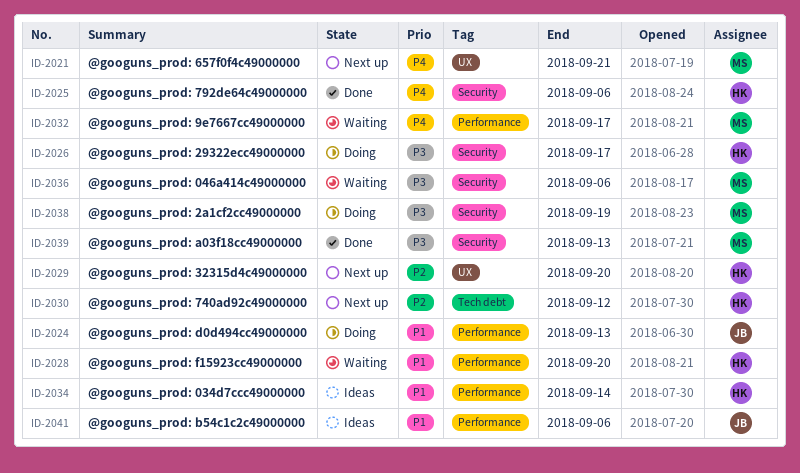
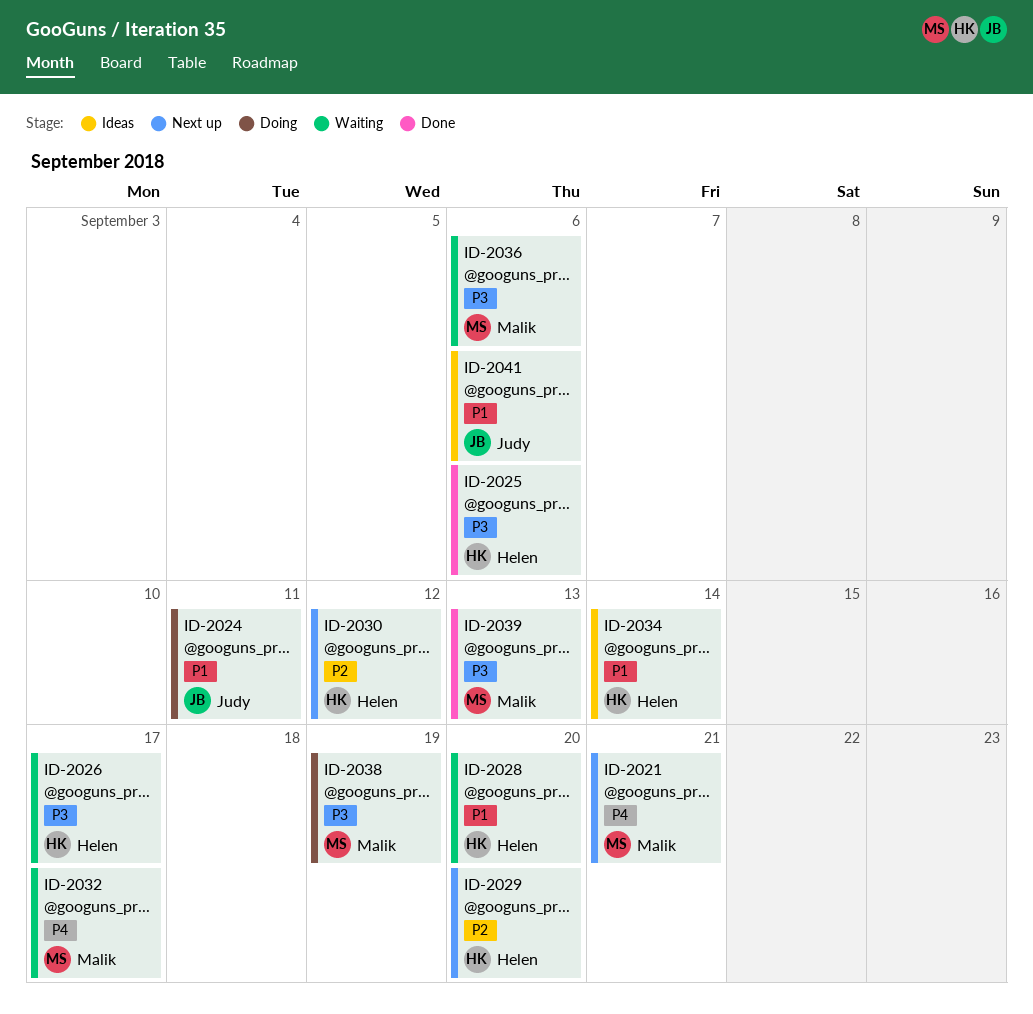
ID-2024, due: Sep 13 -> Sep 11
ID-2025, priority: P4 -> P3
ID-2026, status: Doing -> Waiting

